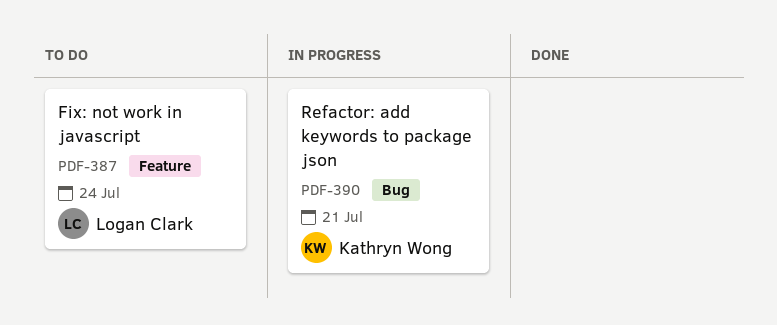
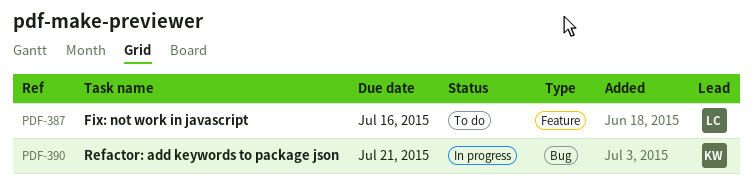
PDF-387, due: Jul 24 -> Jul 16

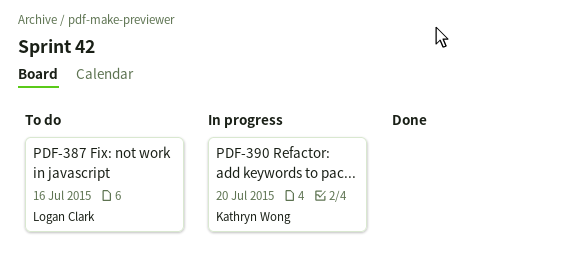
PDF-390, due: Jul 21 -> Jul 20

